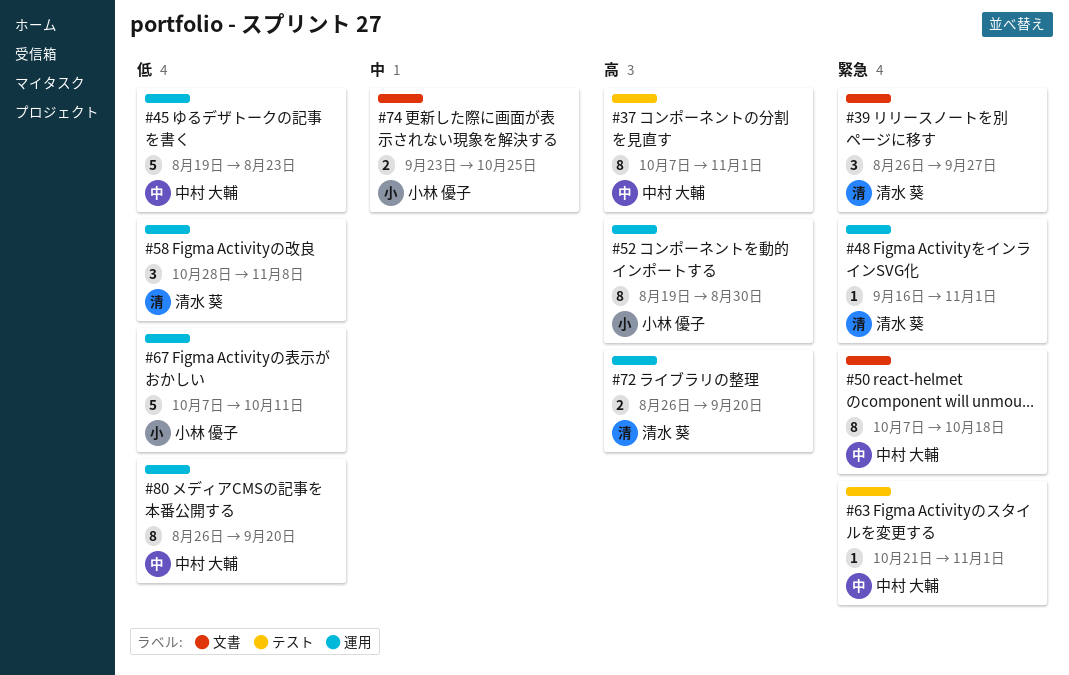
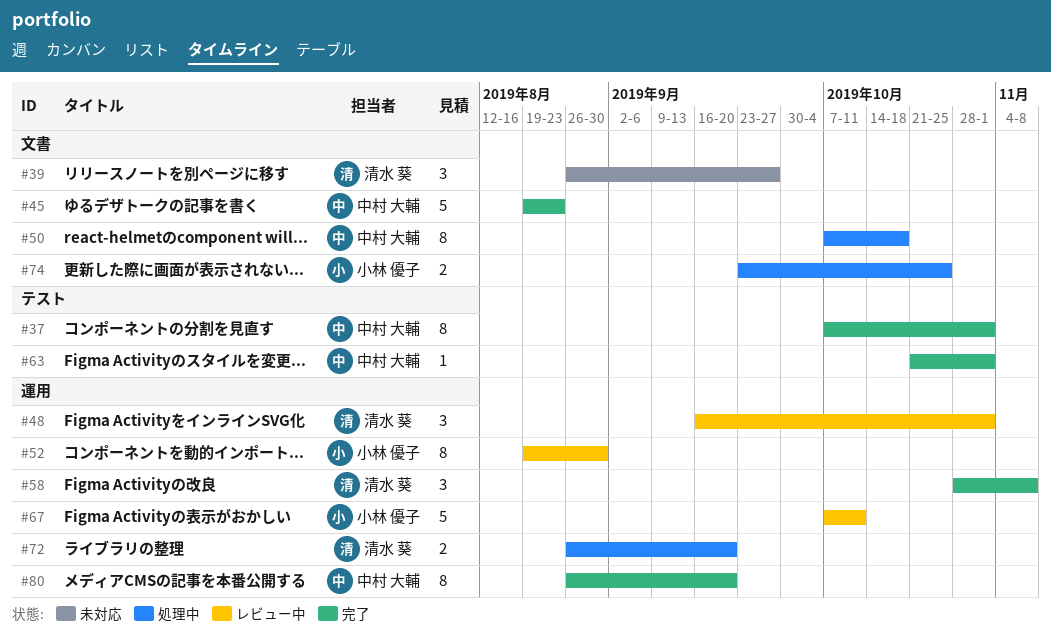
#45, label: 運用 -> 文書
#48, estimate: 1 -> 3

